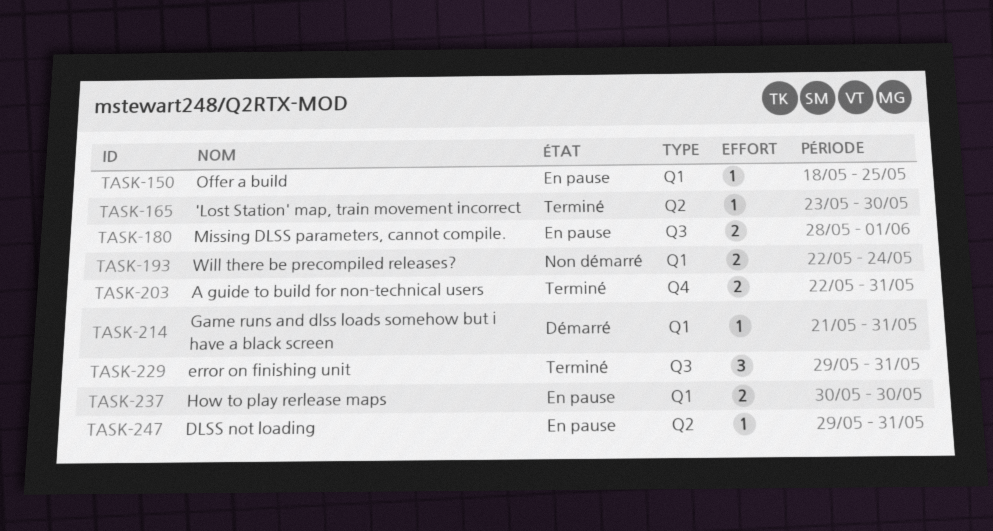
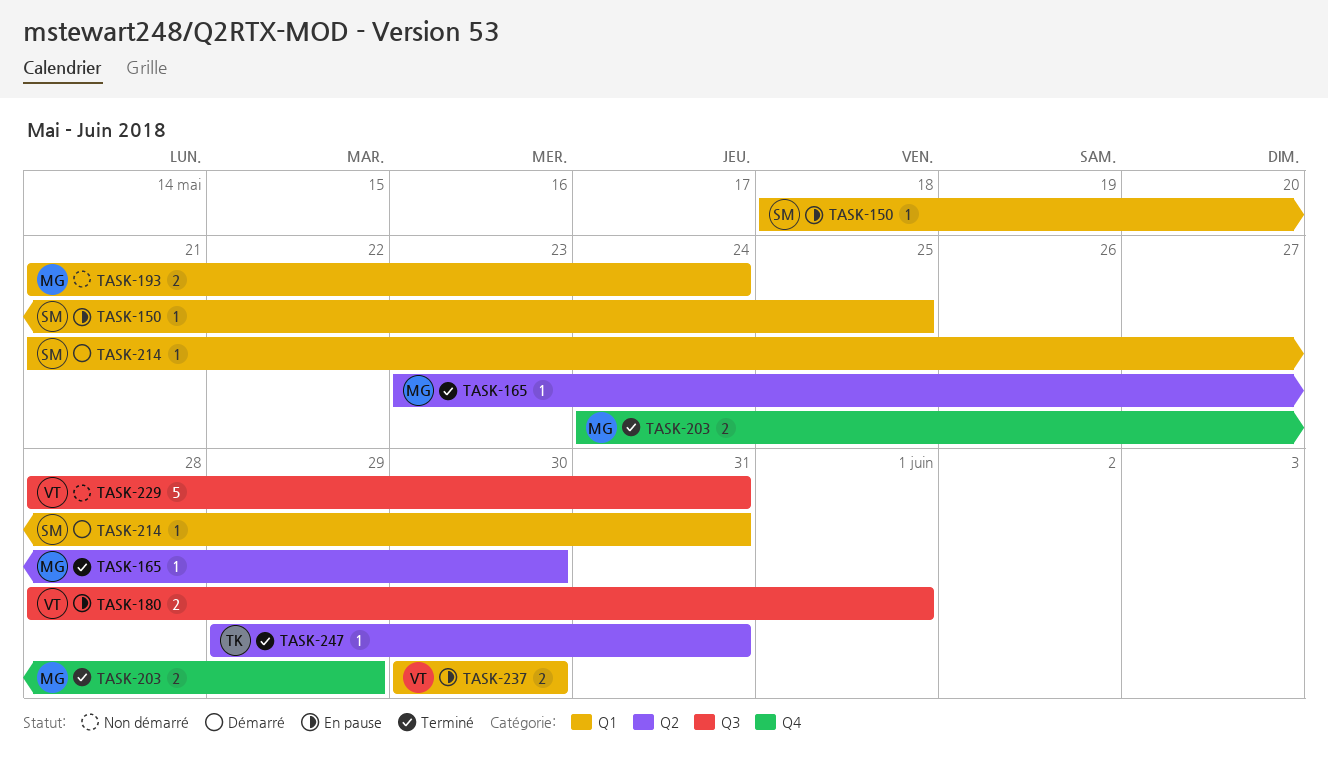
TASK-193, start: May 22 -> May 21
TASK-203, start: May 22 -> May 24
TASK-203, due: May 31 -> May 29
TASK-229, status: Terminé -> Non démarré
TASK-229, estimate: 3 -> 5
TASK-229, start: May 29 -> May 28
TASK-247, status: En pause -> Terminé

